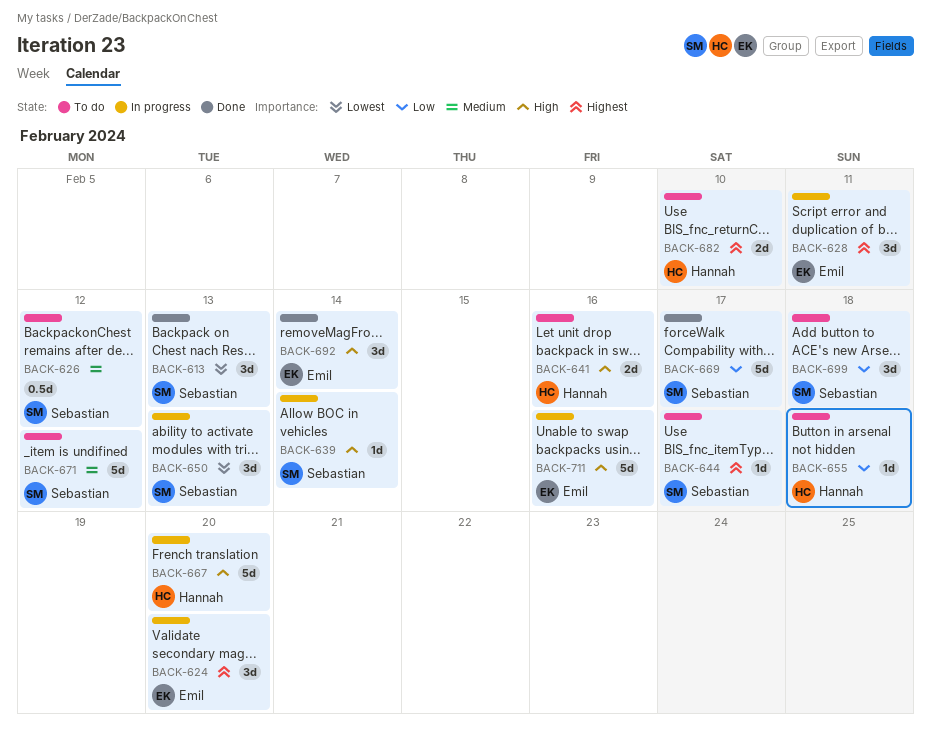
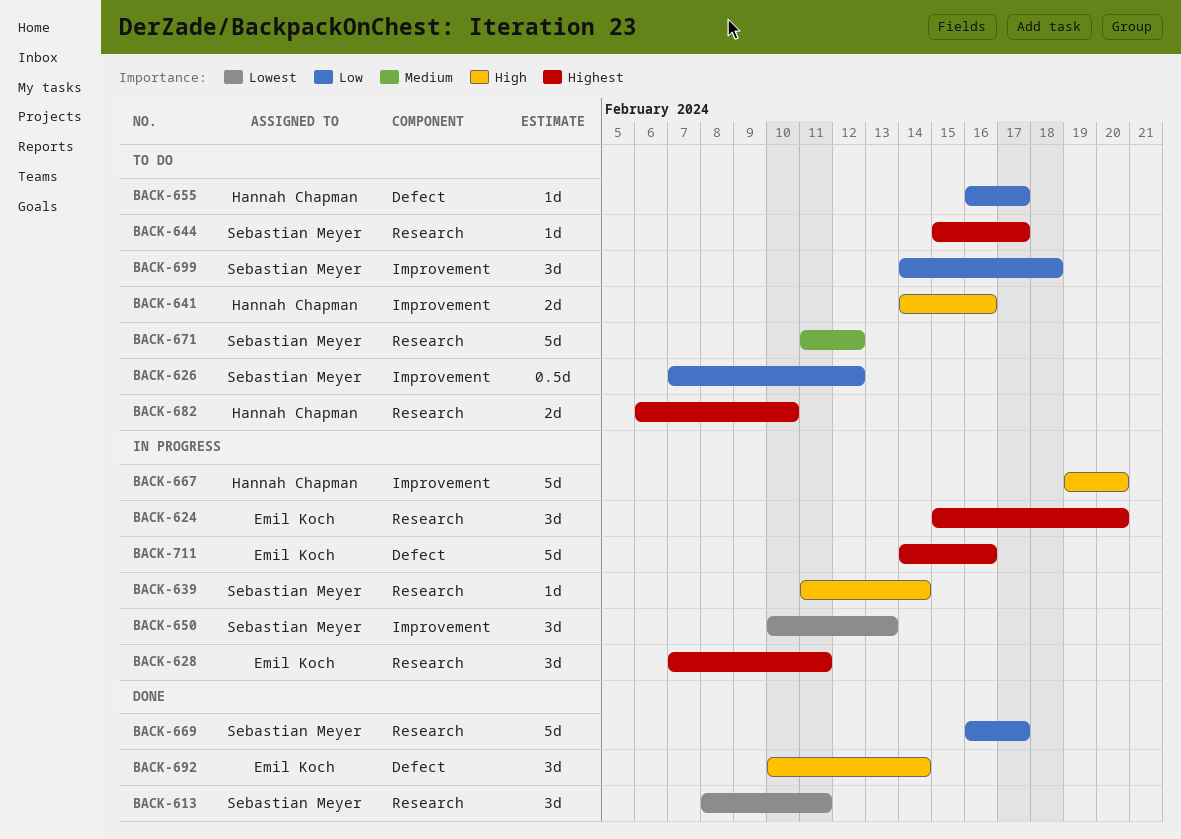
BACK-613, due: Feb 13 -> Feb 11
BACK-626, priority: Medium -> Low
BACK-655, due: Feb 18 -> Feb 17
BACK-711, priority: High -> Highest

